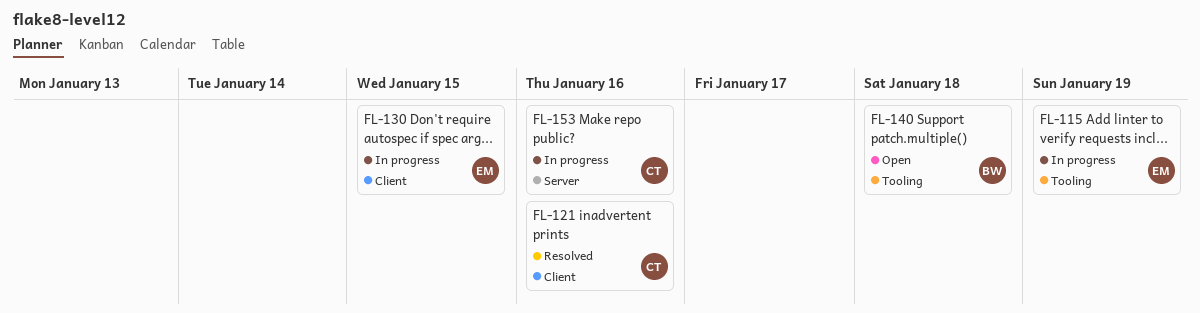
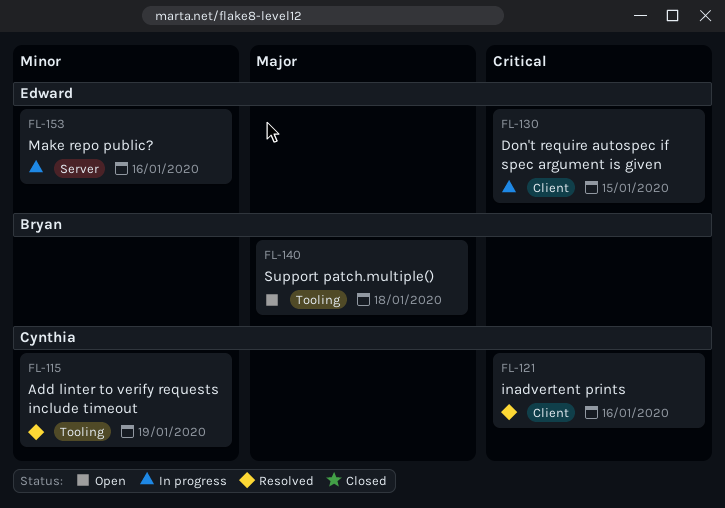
FL-115, status: In progress -> Resolved
FL-115, owner: Edward -> Cynthia
FL-153, owner: Cynthia -> Edward

